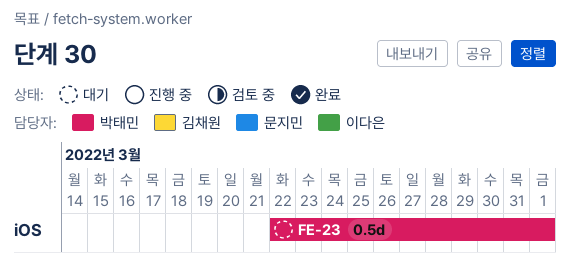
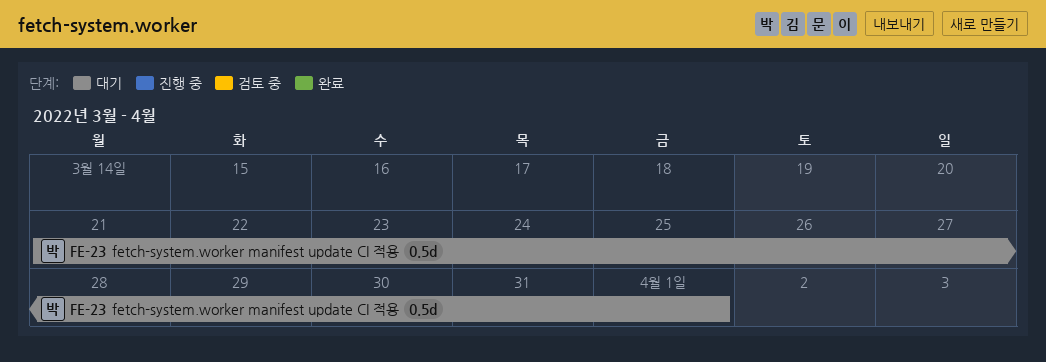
FE-23, start: Mar 22 -> Mar 21

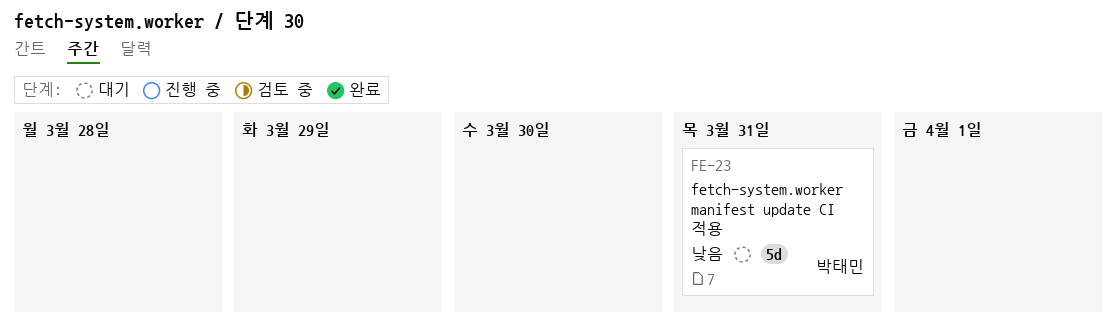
FE-23, estimate: 0.5d -> 5d
FE-23, due: Apr 1 -> Mar 31

